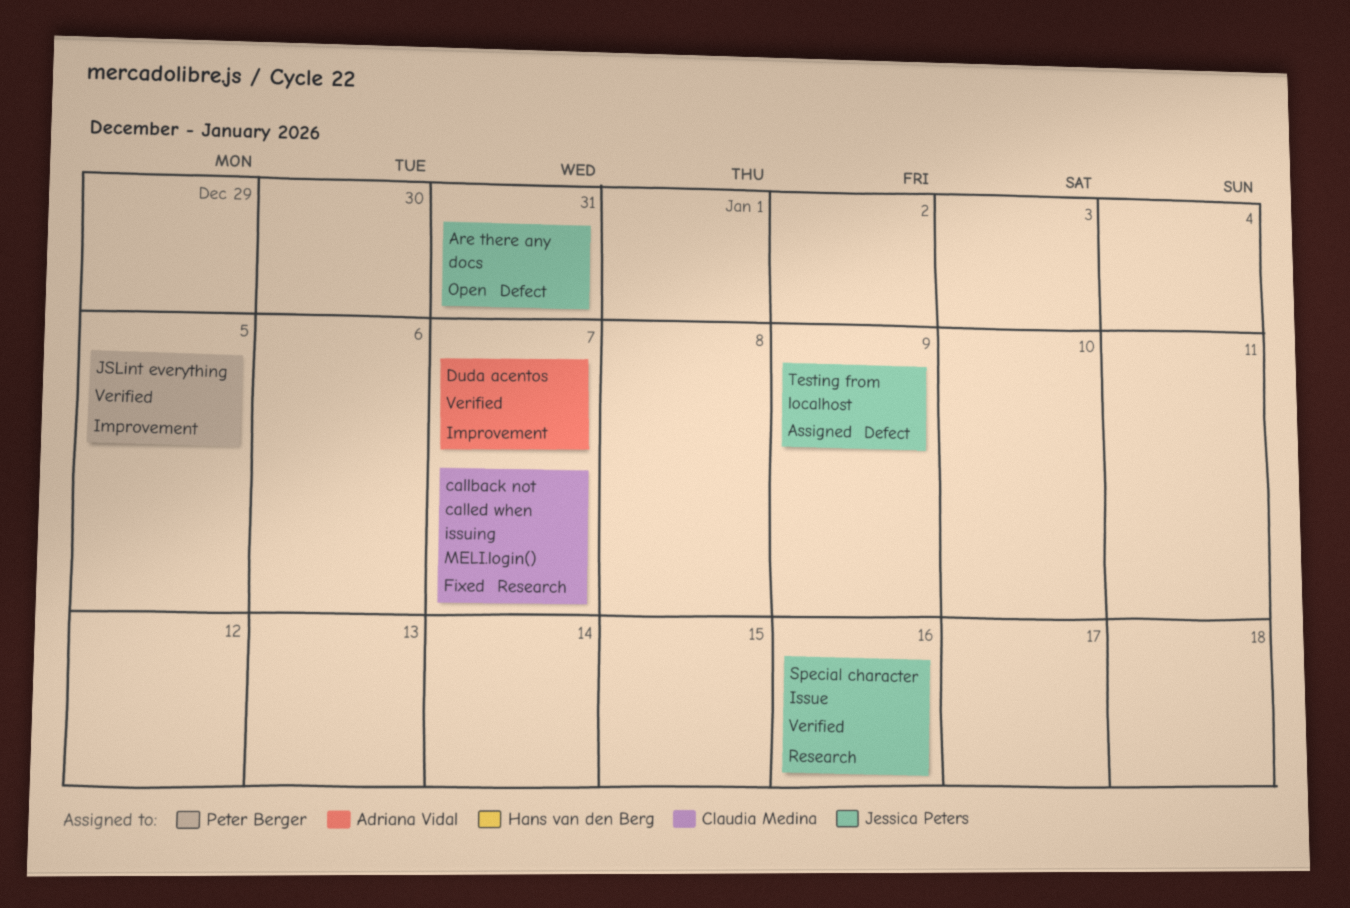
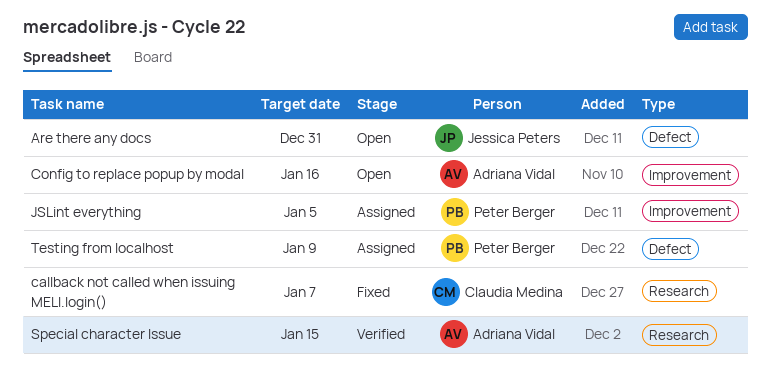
Config to replace popup by modal: none -> present
Duda acentos: present -> none
JSLint everything, status: Verified -> Assigned
Special character Issue, owner: Jessica Peters -> Adriana Vidal
Special character Issue, due: Jan 16 -> Jan 15
Testing from localhost, owner: Jessica Peters -> Peter Berger

